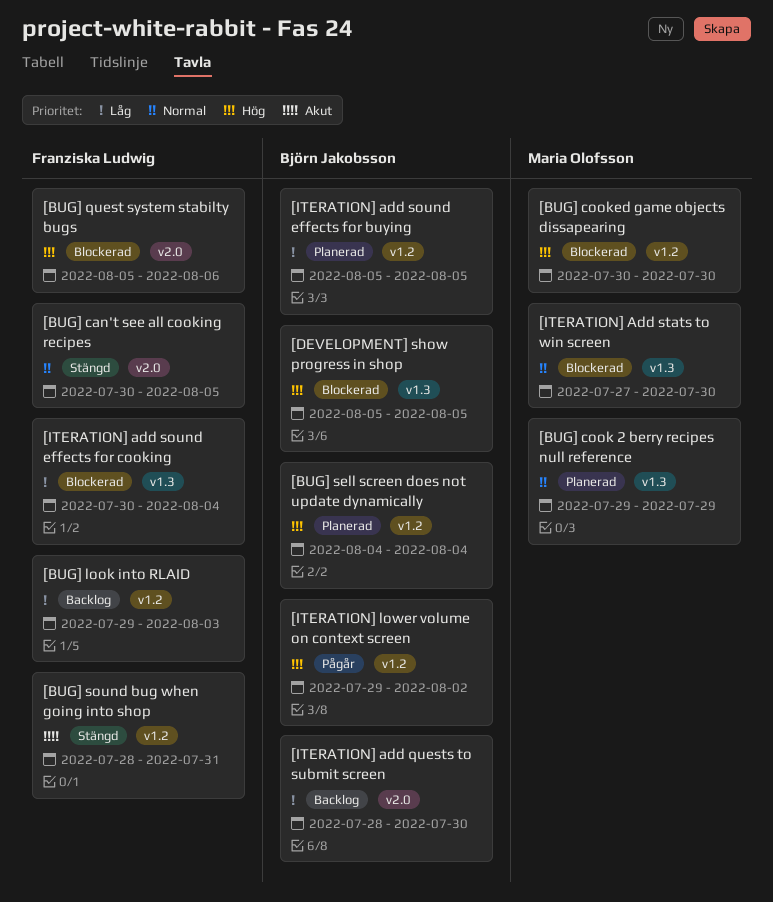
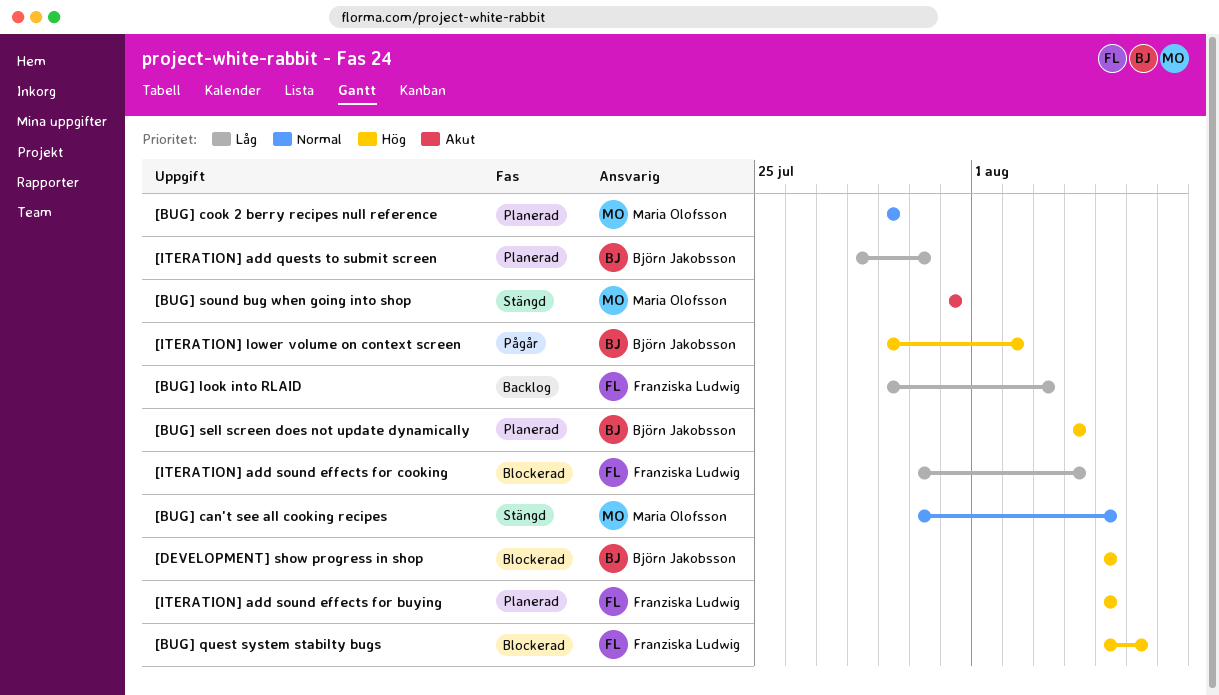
[BUG] can't see all cooking recipes, owner: Franziska Ludwig -> Maria Olofsson
[BUG] cooked game objects dissapearing: present -> none
[BUG] sound bug when going into shop, owner: Franziska Ludwig -> Maria Olofsson
[BUG] sound bug when going into shop, start: Jul 28 -> Jul 31
[ITERATION] add quests to submit screen, status: Backlog -> Planerad
[ITERATION] add sound effects for buying, owner: Björn Jakobsson -> Franziska Ludwig
[ITERATION] add sound effects for buying, priority: Låg -> Hög
[ITERATION] Add stats to win screen: present -> none

